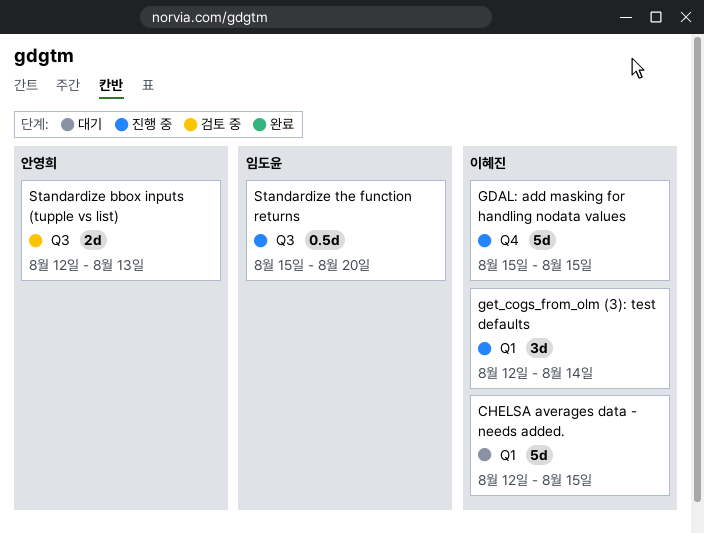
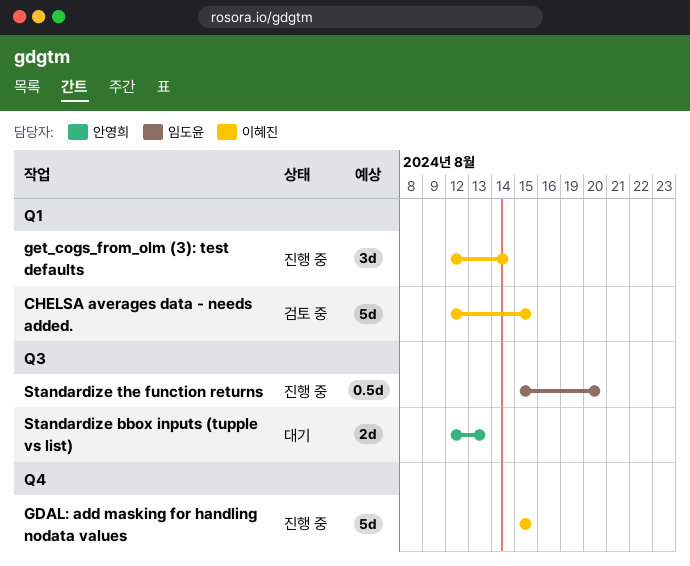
CHELSA averages data - needs added., status: 대기 -> 검토 중
Standardize bbox inputs (tupple vs list), status: 검토 중 -> 대기

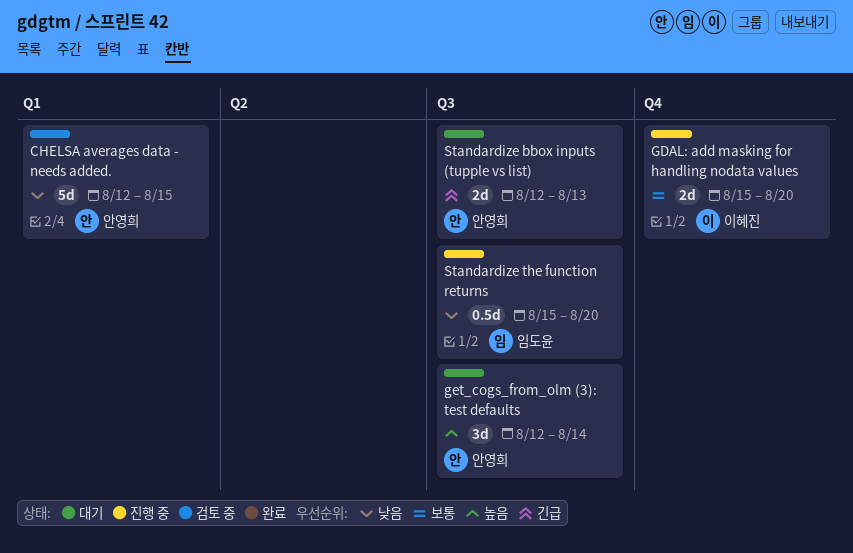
CHELSA averages data - needs added., owner: 이혜진 -> 안영희
GDAL: add masking for handling nodata values, estimate: 5d -> 2d
GDAL: add masking for handling nodata values, due: Aug 15 -> Aug 20
get_cogs_from_olm (3): test defaults, status: 진행 중 -> 대기
get_cogs_from_olm (3): test defaults, owner: 이혜진 -> 안영희
get_cogs_from_olm (3): test defaults, label: Q1 -> Q3

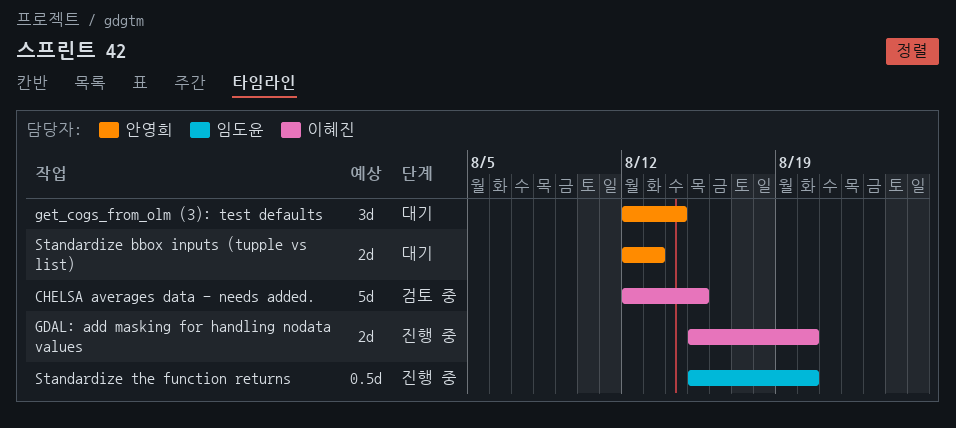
CHELSA averages data - needs added., owner: 안영희 -> 이혜진

